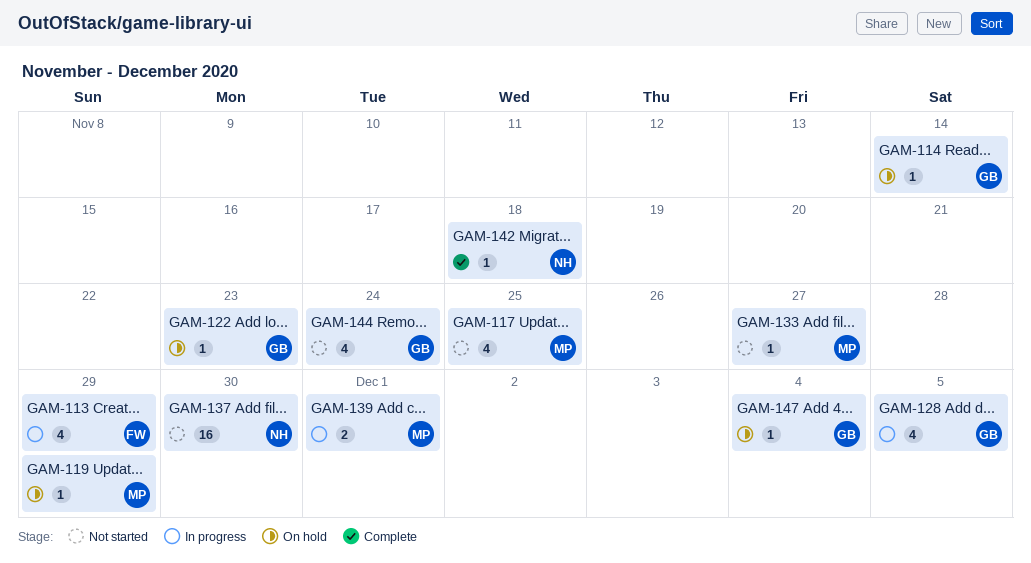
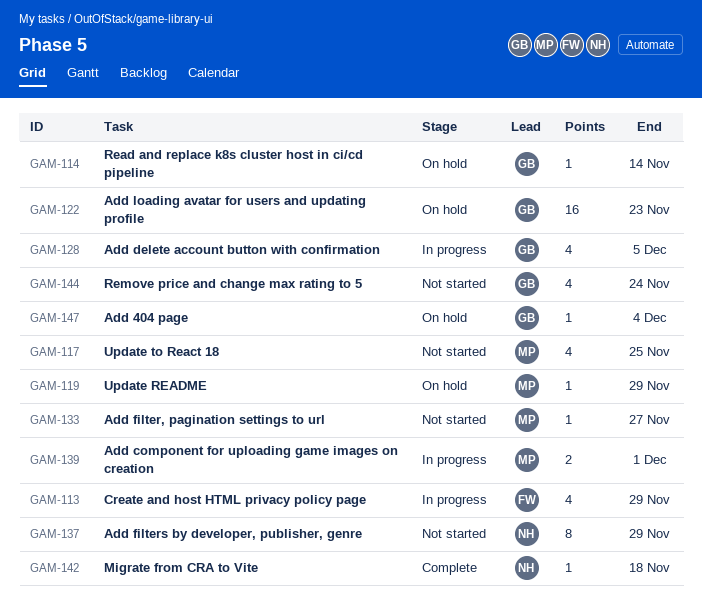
GAM-122, estimate: 1 -> 16
GAM-137, estimate: 16 -> 8
GAM-137, due: Nov 30 -> Nov 29

